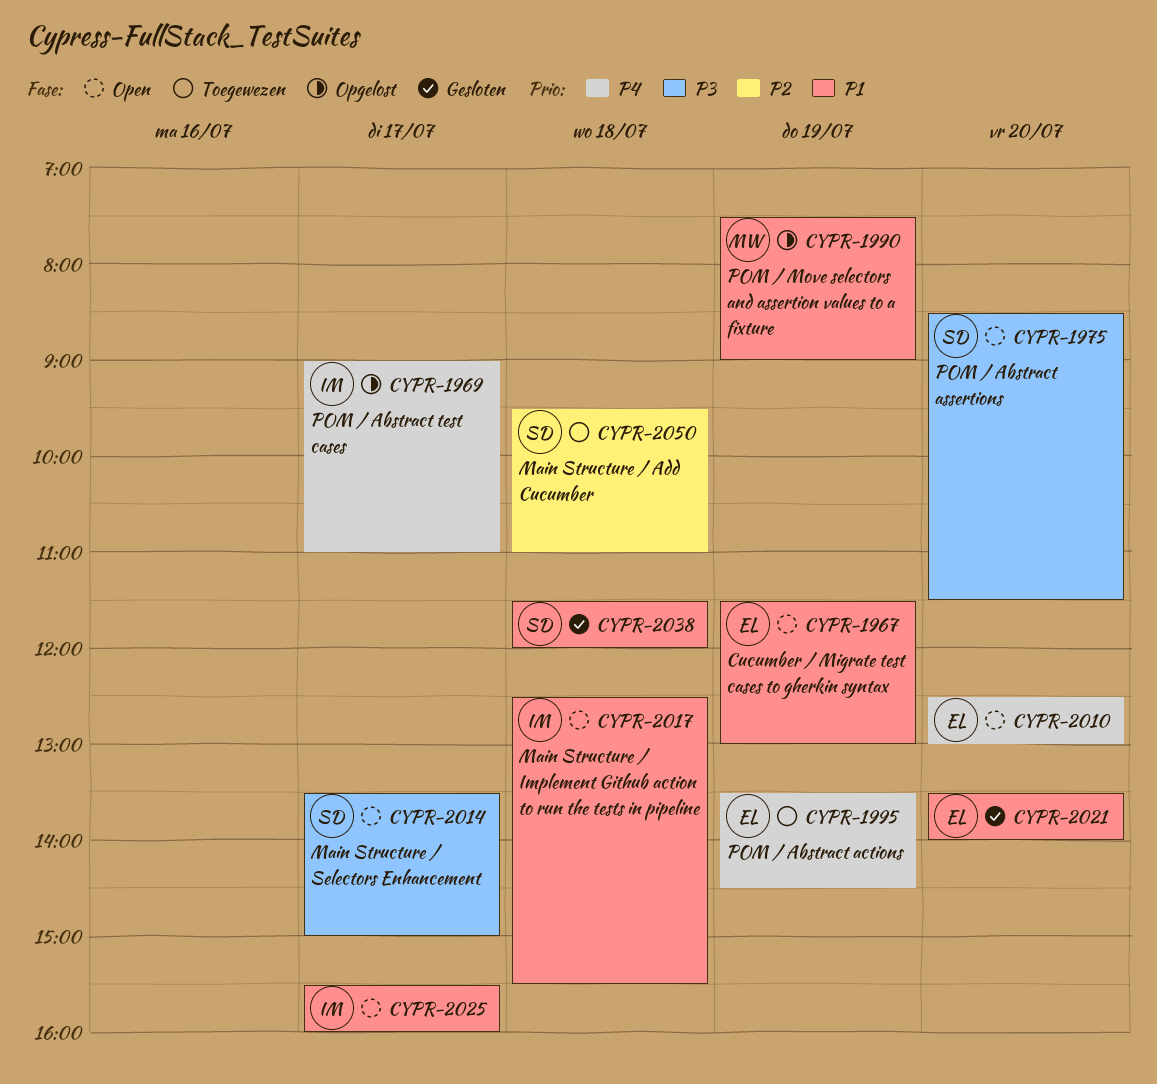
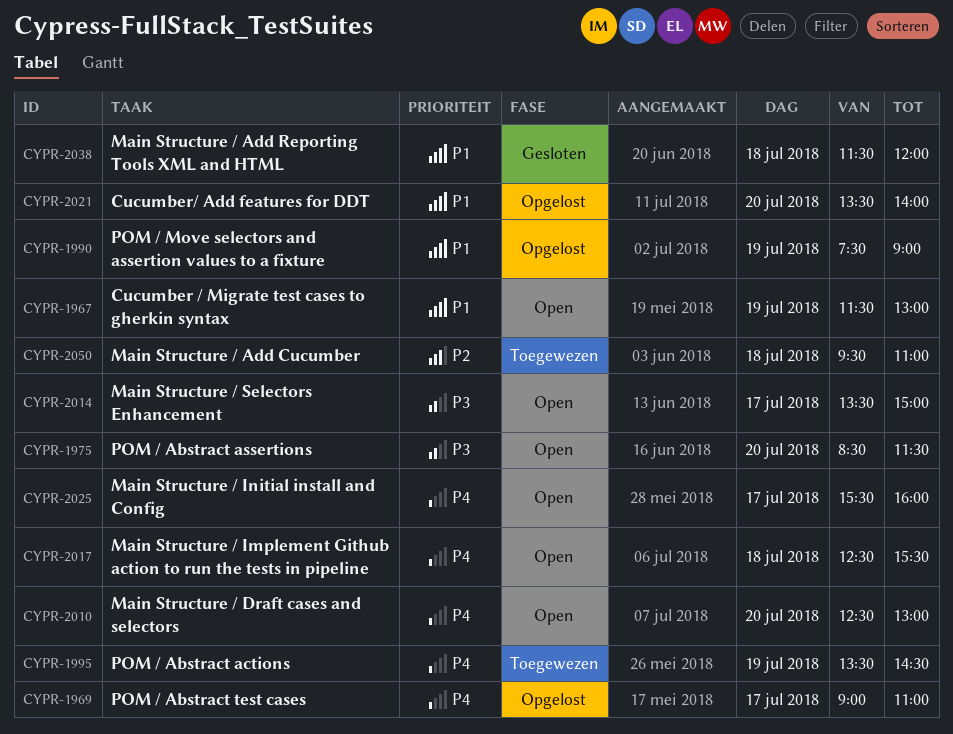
CYPR-2017, priority: P1 -> P4
CYPR-2021, status: Gesloten -> Opgelost
CYPR-2025, priority: P1 -> P4

